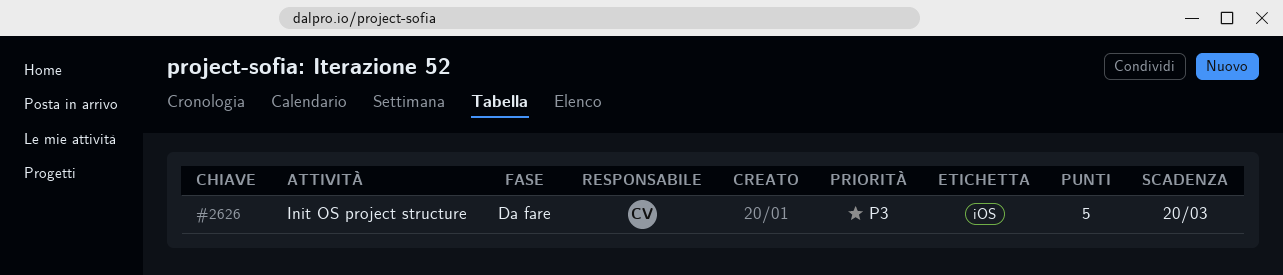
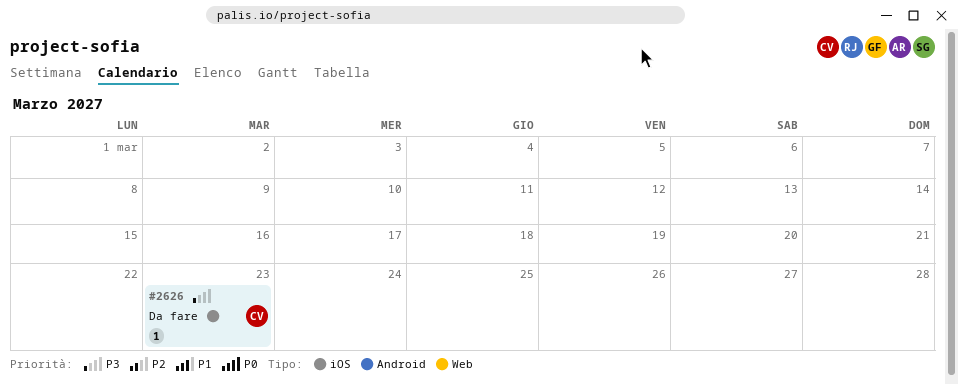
#2626, estimate: 5 -> 1
#2626, due: Mar 20 -> Mar 23

